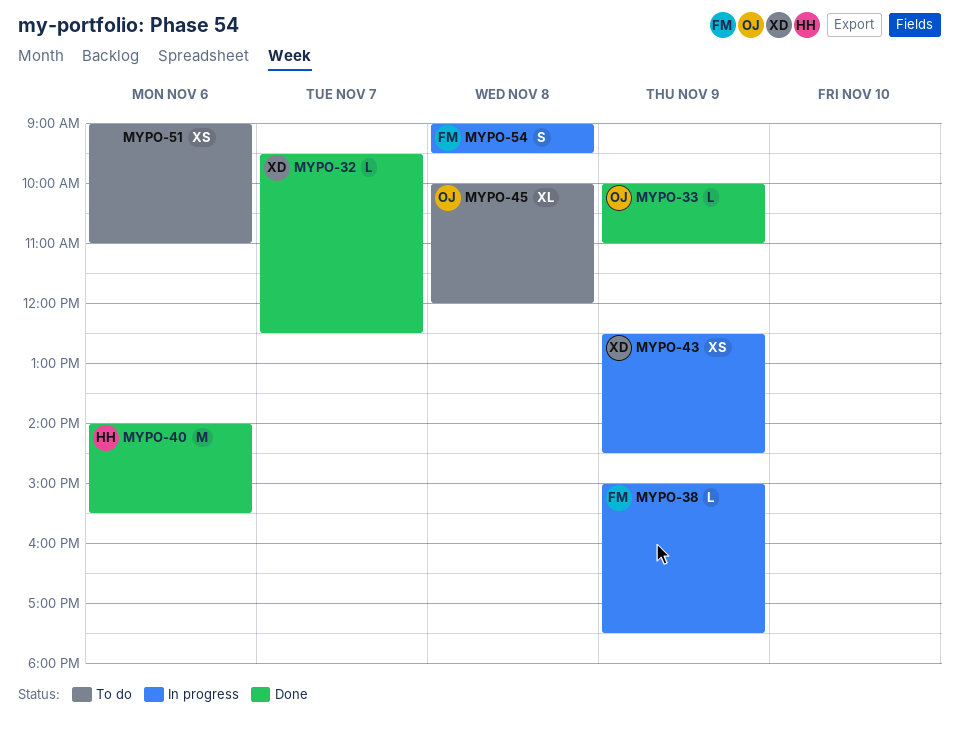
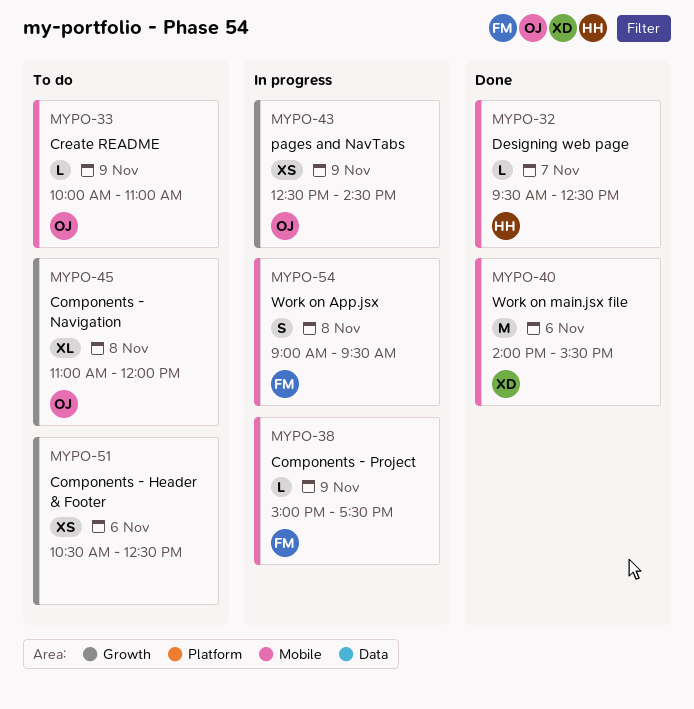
MYPO-32, owner: XD -> HH
MYPO-33, status: Done -> To do
MYPO-40, owner: HH -> XD
MYPO-43, owner: XD -> OJ
MYPO-45, begins: 10:00 -> 11:00
MYPO-51, begins: 09:00 -> 10:30
MYPO-51, ends: 11:00 -> 12:30

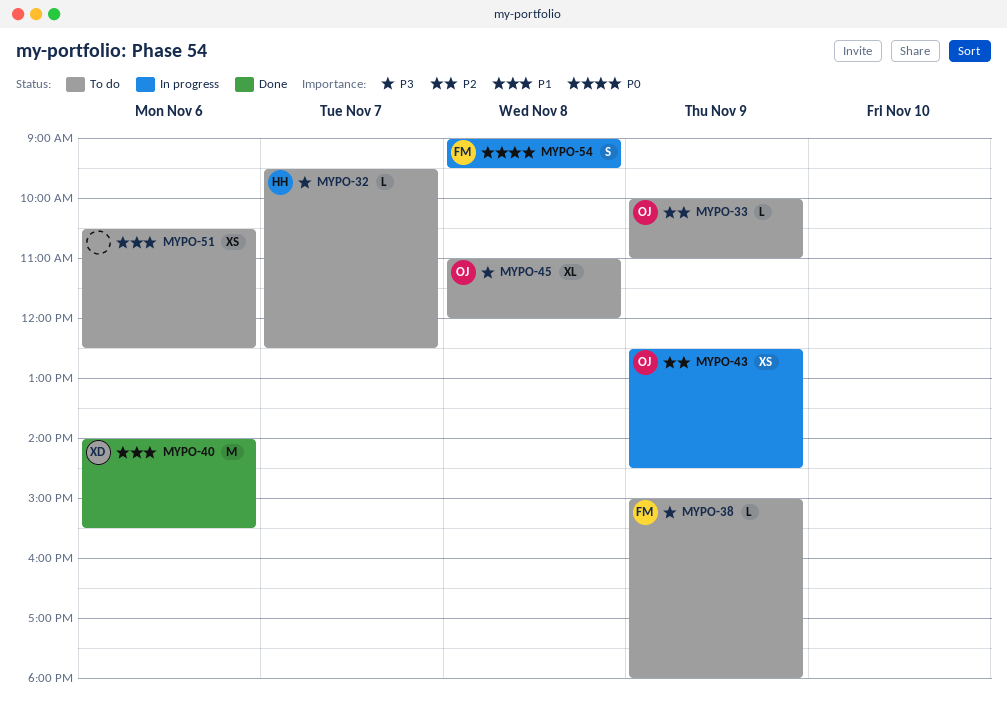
MYPO-32, status: Done -> To do
MYPO-38, status: In progress -> To do
MYPO-38, ends: 17:30 -> 18:00

